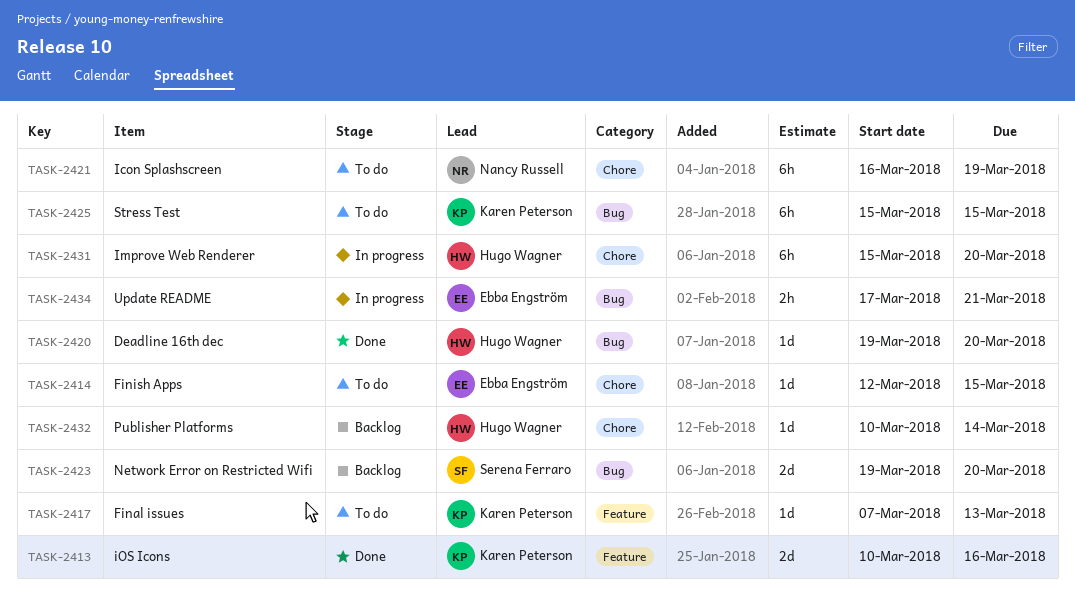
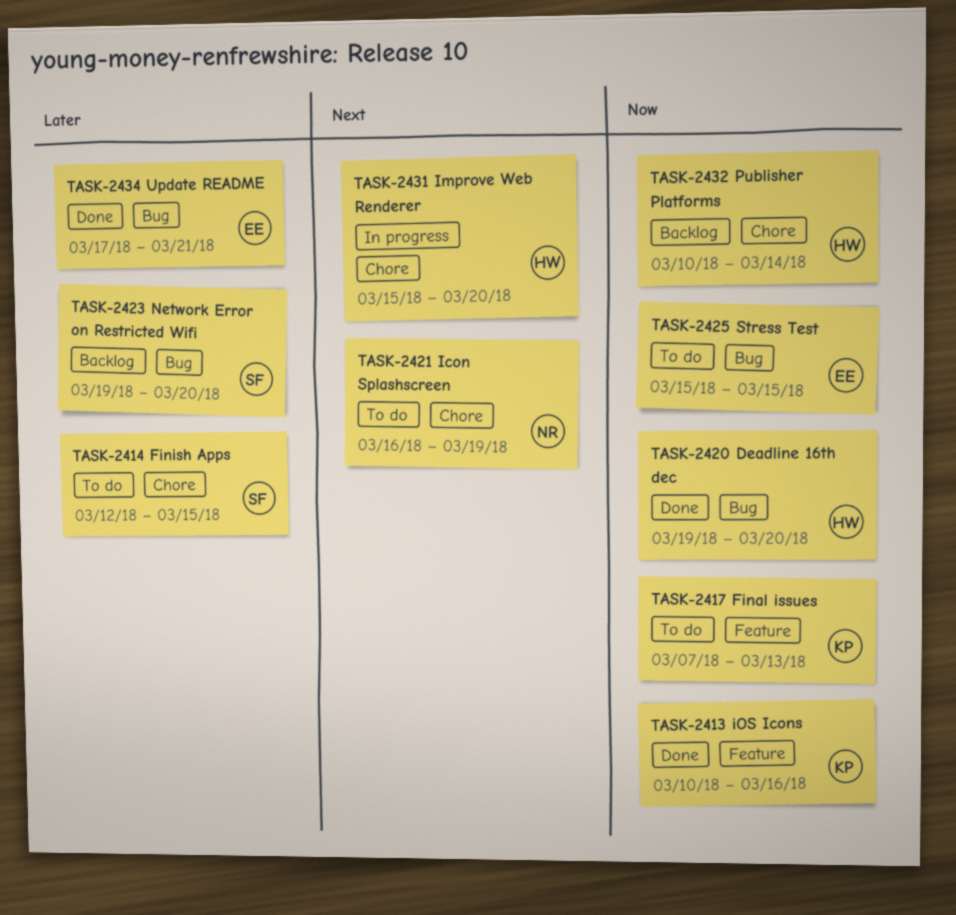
TASK-2414, owner: Ebba Engström -> Serena Ferraro
TASK-2425, owner: Karen Peterson -> Ebba Engström
TASK-2434, status: In progress -> Done

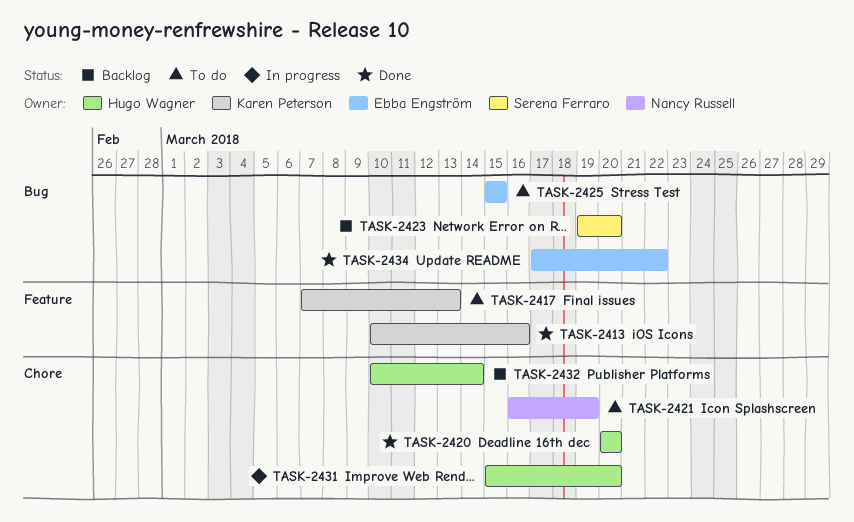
TASK-2414: present -> none
TASK-2420, label: Bug -> Chore
TASK-2420, start: Mar 19 -> Mar 20
TASK-2434, due: Mar 21 -> Mar 22

